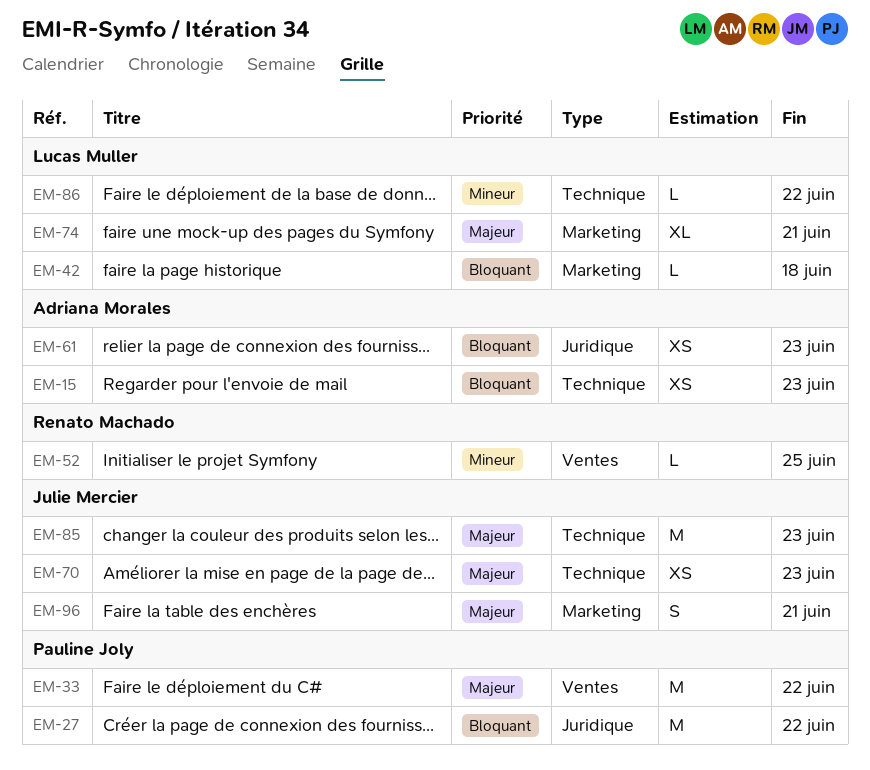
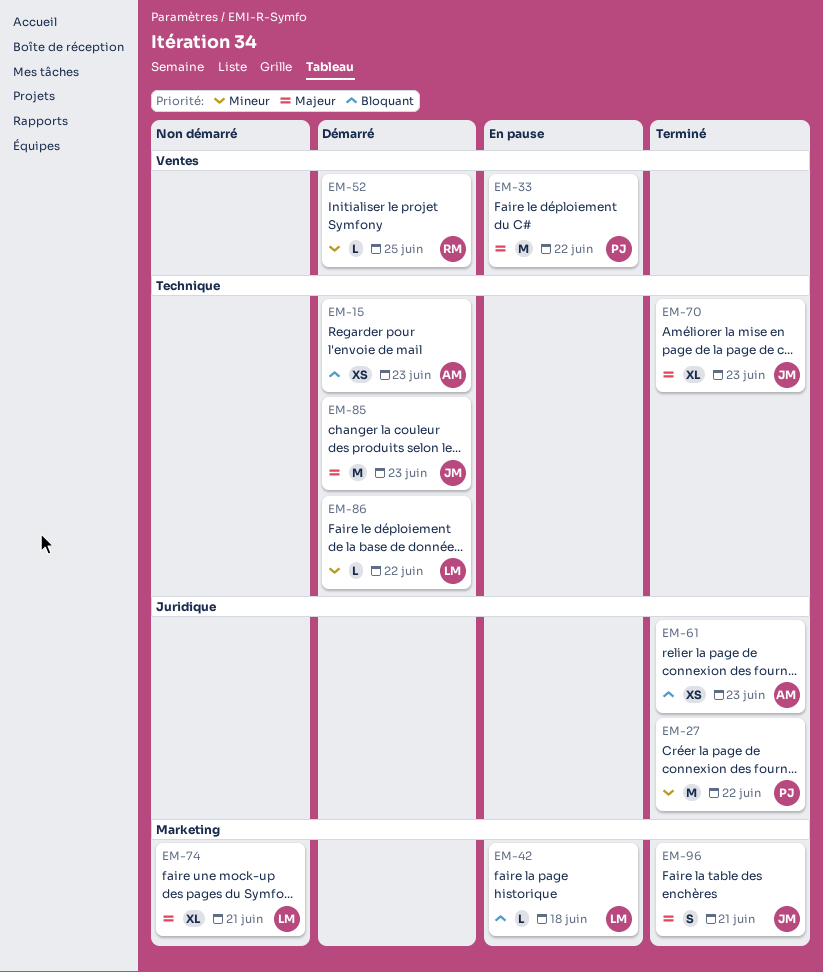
EM-27, priority: Bloquant -> Mineur
EM-70, estimate: XS -> XL

